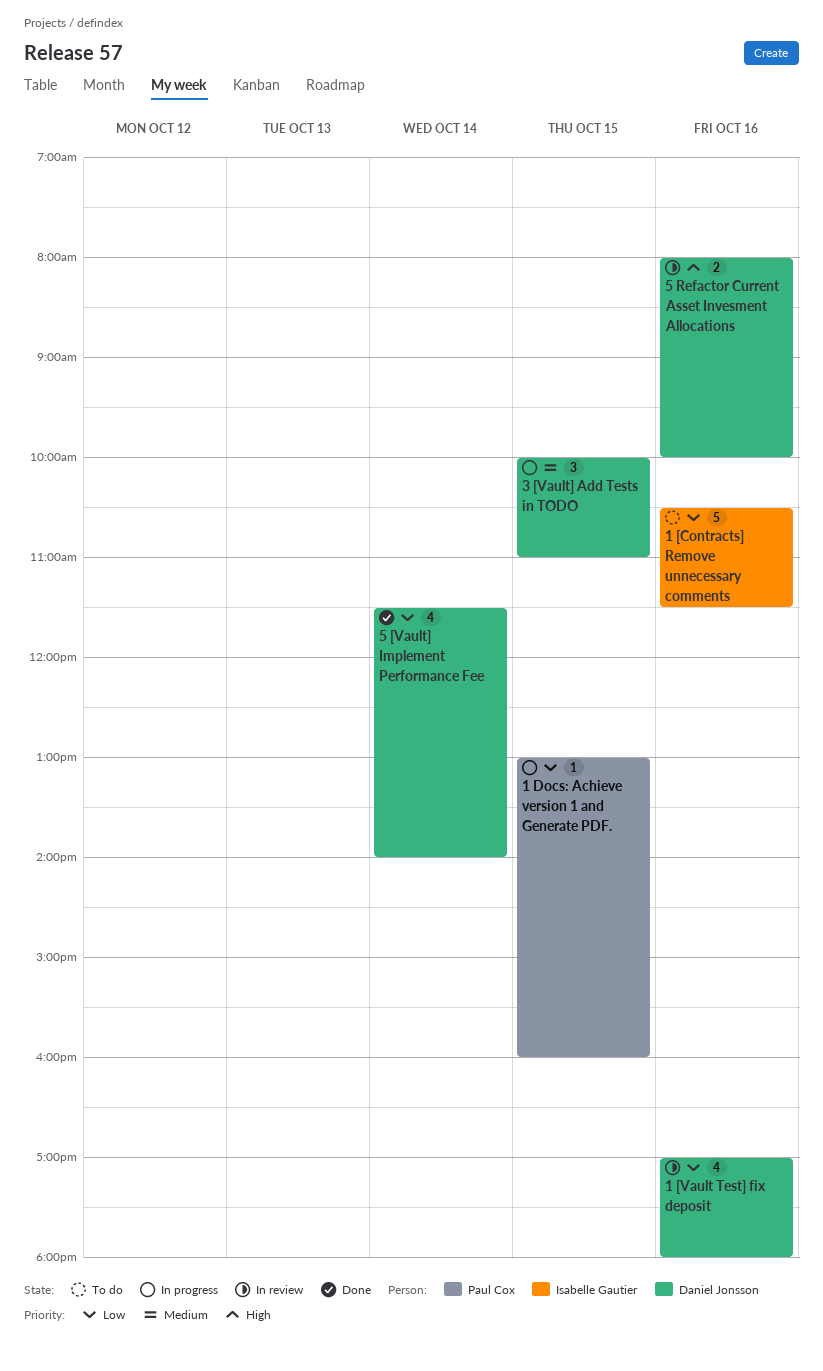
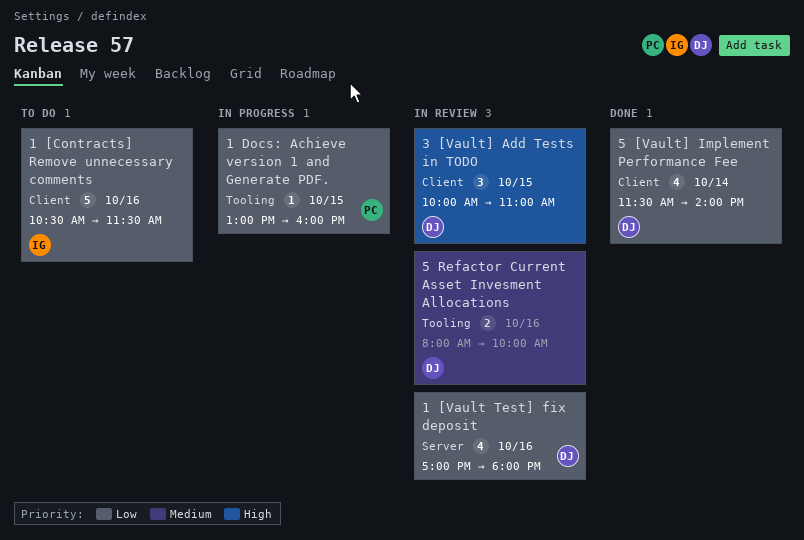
3 [Vault] Add Tests in TODO, status: In progress -> In review
3 [Vault] Add Tests in TODO, priority: Medium -> High
5 Refactor Current Asset Invesment Allocations, priority: High -> Medium

